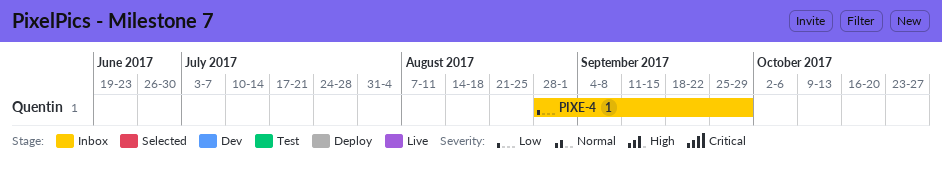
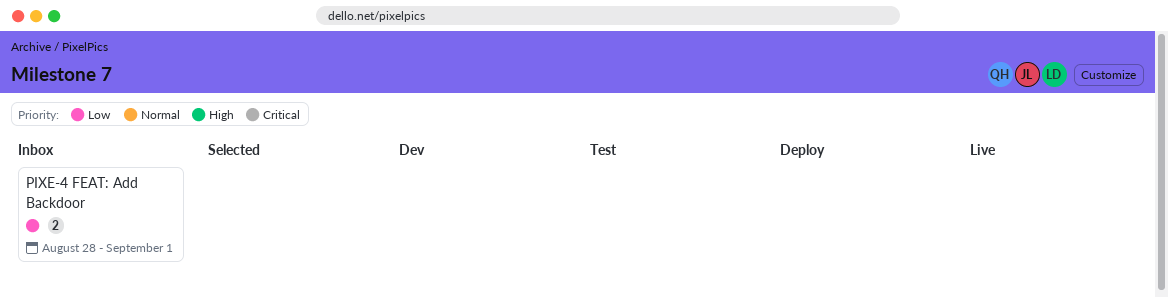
PIXE-4, estimate: 1 -> 2
PIXE-4, due: Sep 29 -> Sep 1

